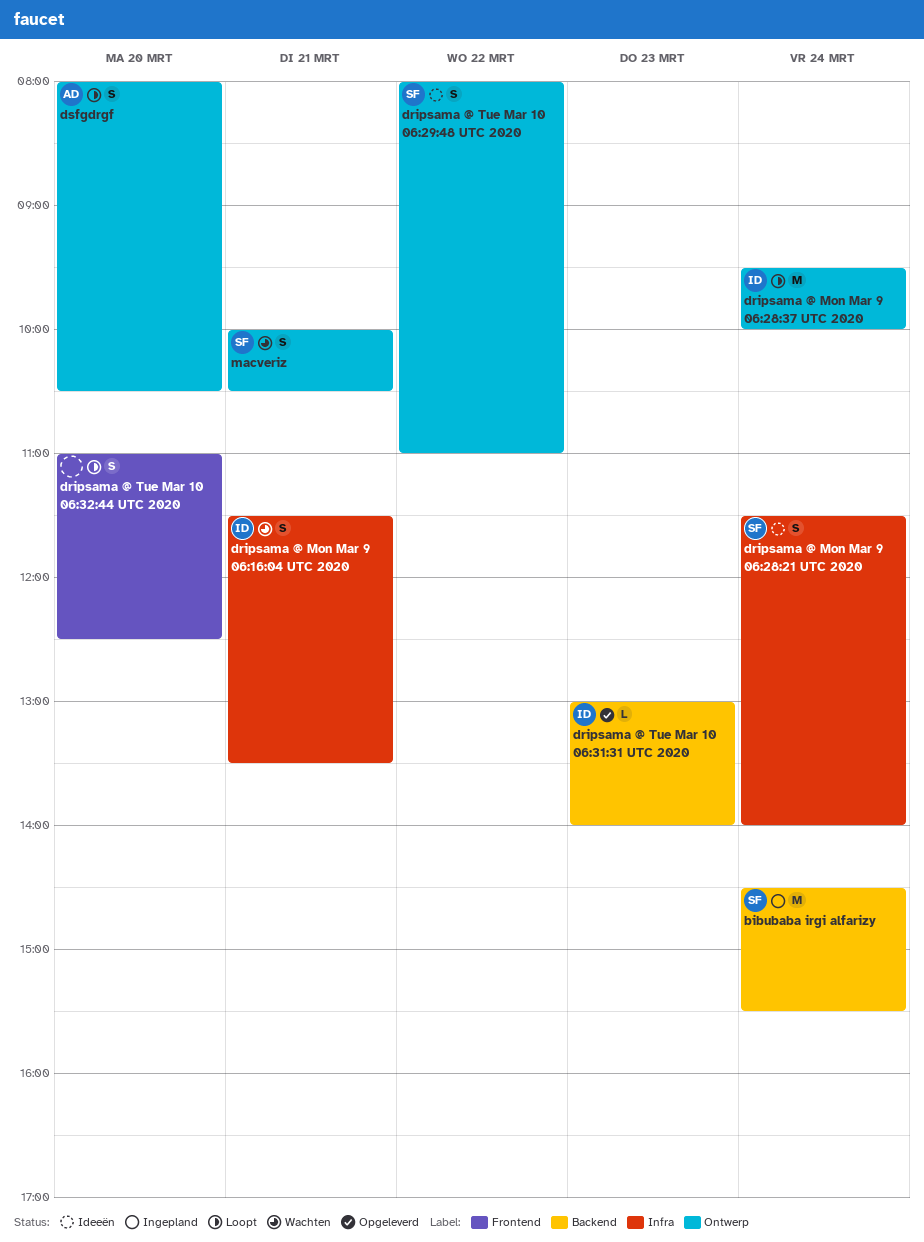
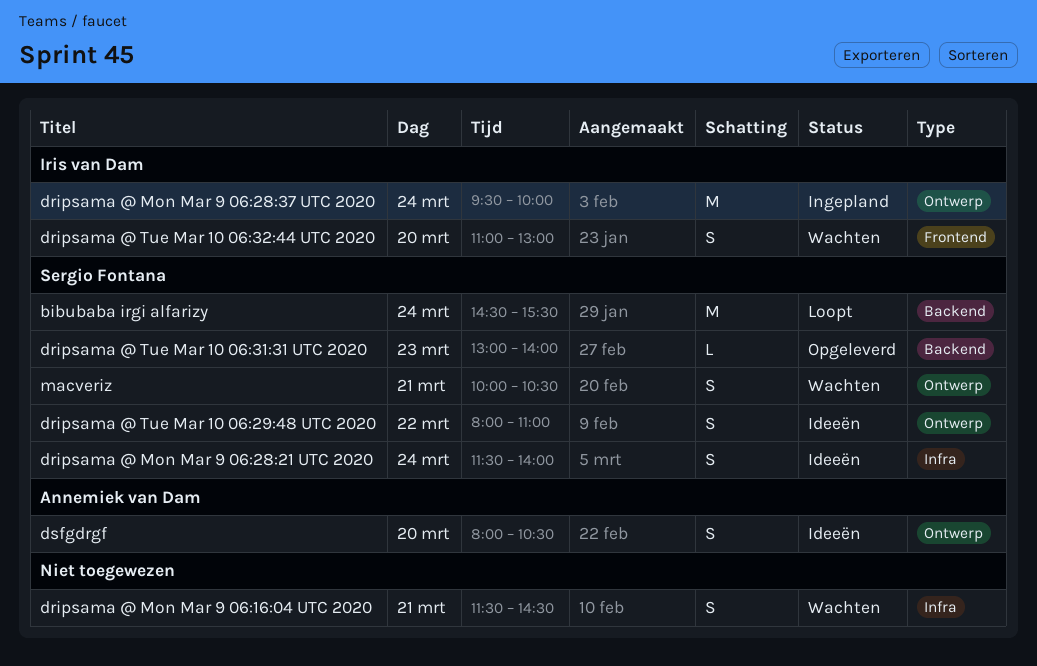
bibubaba irgi alfarizy, status: Ingepland -> Loopt
dripsama @ Mon Mar 9 06:16:04 UTC 2020, owner: Iris van Dam -> none
dripsama @ Mon Mar 9 06:16:04 UTC 2020, ends: 13:30 -> 14:30
dripsama @ Mon Mar 9 06:28:37 UTC 2020, status: Loopt -> Ingepland
dripsama @ Tue Mar 10 06:31:31 UTC 2020, owner: Iris van Dam -> Sergio Fontana
dripsama @ Tue Mar 10 06:32:44 UTC 2020, status: Loopt -> Wachten
dripsama @ Tue Mar 10 06:32:44 UTC 2020, owner: none -> Iris van Dam
dripsama @ Tue Mar 10 06:32:44 UTC 2020, ends: 12:30 -> 13:00
dsfgdrgf, status: Loopt -> Ideeën

